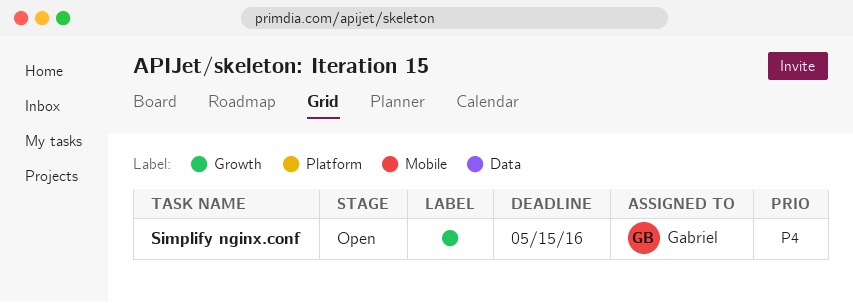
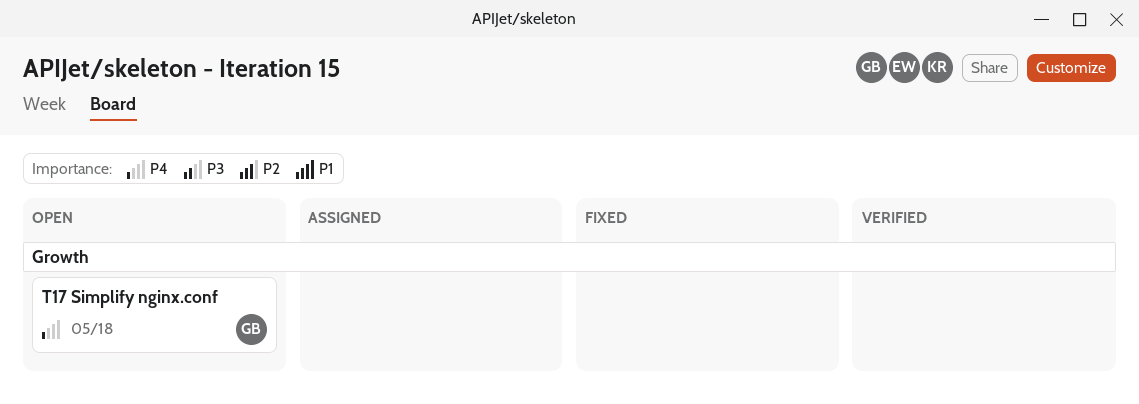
Simplify nginx.conf, due: May 15 -> May 18

